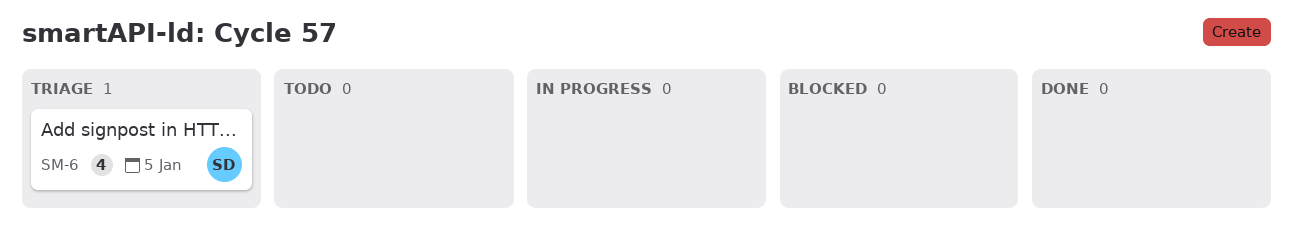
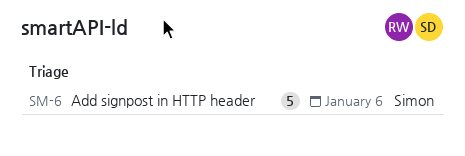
SM-6, estimate: 4 -> 5
SM-6, due: Jan 5 -> Jan 6

